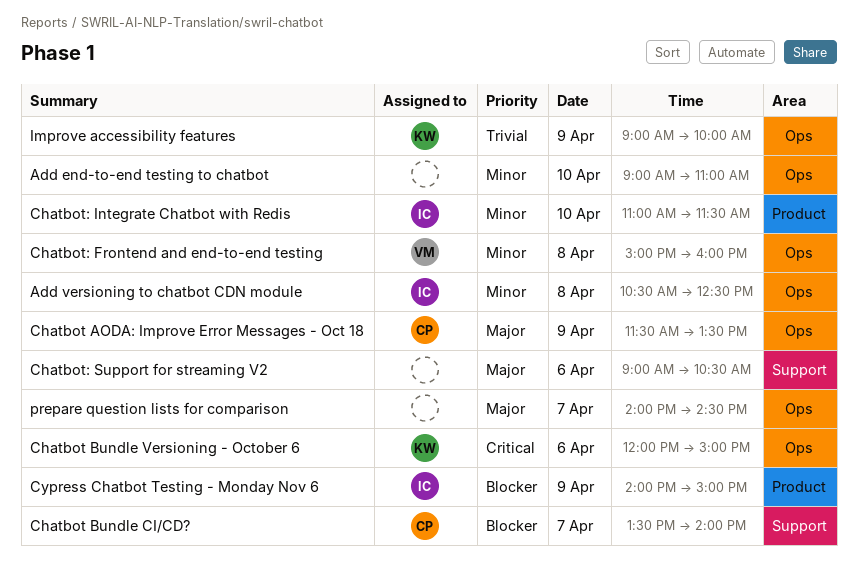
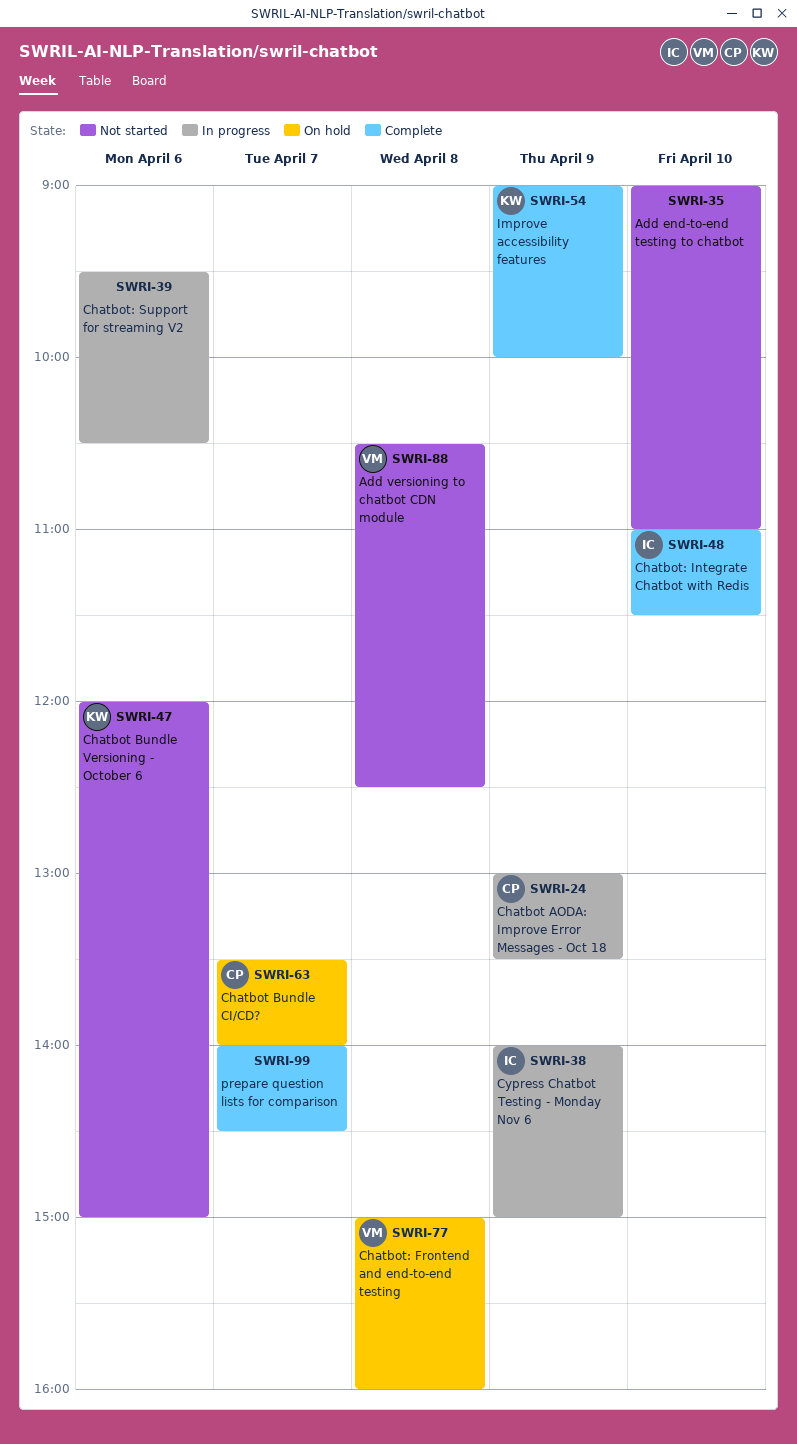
Add versioning to chatbot CDN module, owner: IC -> VM
Chatbot AODA: Improve Error Messages - Oct 18, begins: 11:30 -> 13:00
Chatbot: Support for streaming V2, begins: 09:00 -> 09:30

